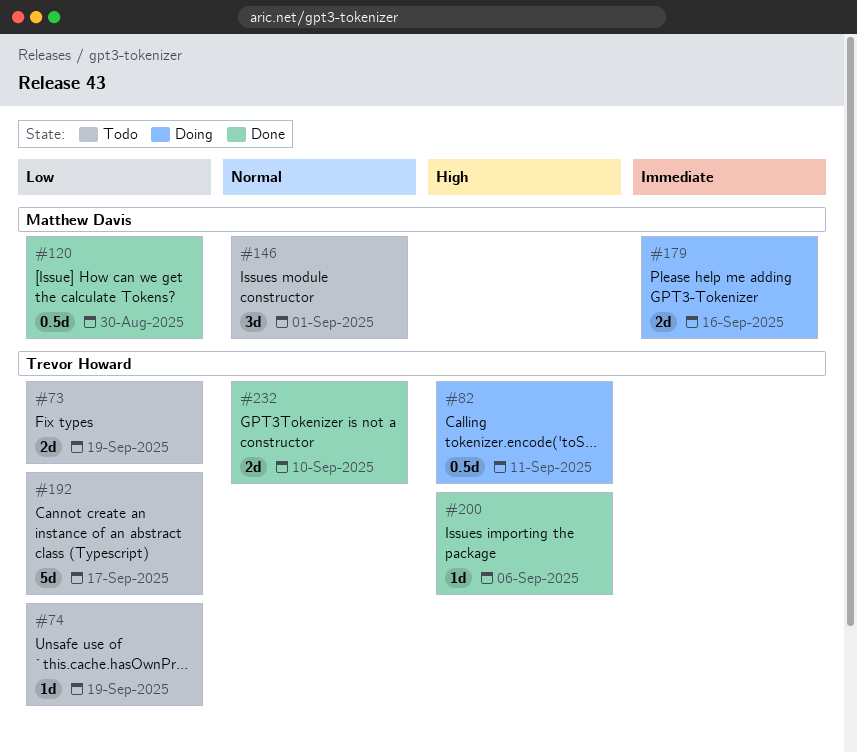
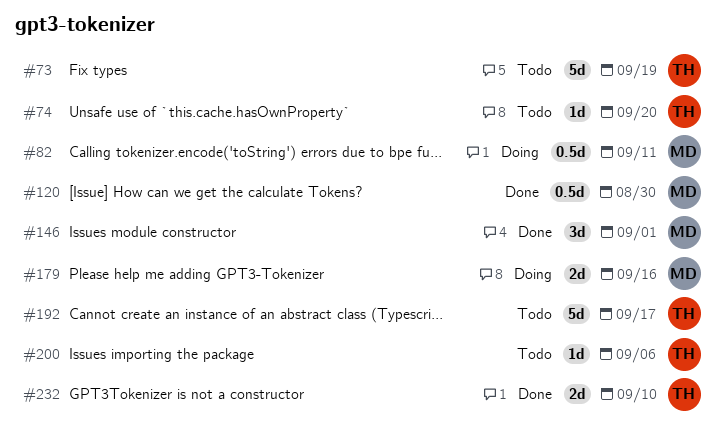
#73, estimate: 2d -> 5d
#74, due: Sep 19 -> Sep 20
#82, owner: Trevor Howard -> Matthew Davis
#146, status: Todo -> Done
#200, status: Done -> Todo

